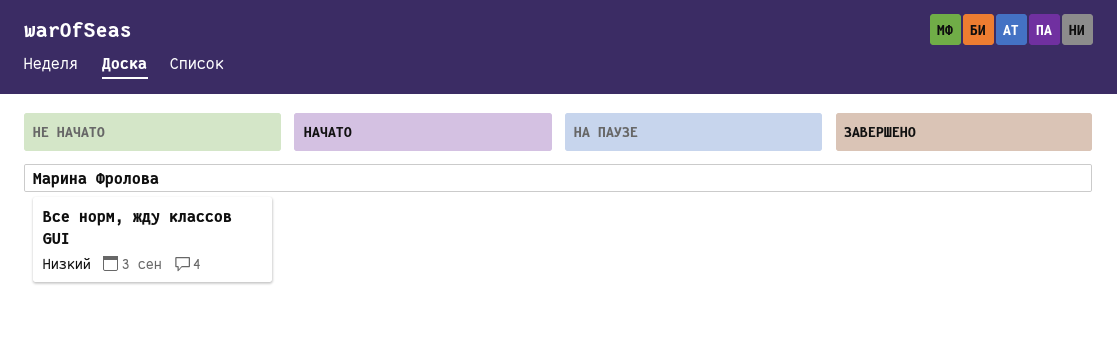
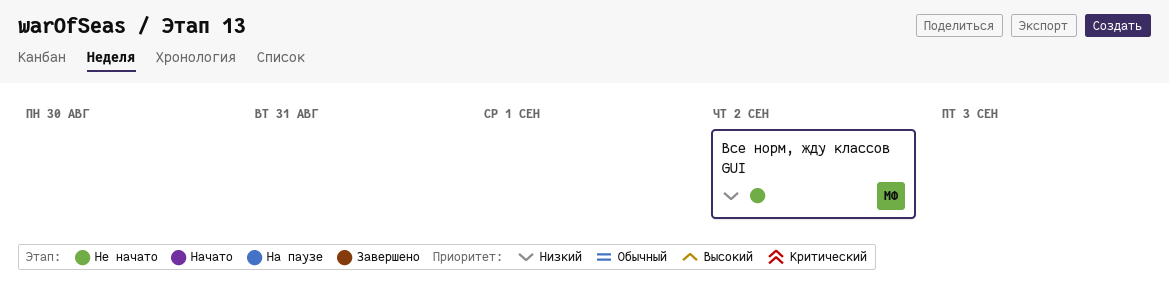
Все норм, жду классов GUI, due: Sep 3 -> Sep 2

